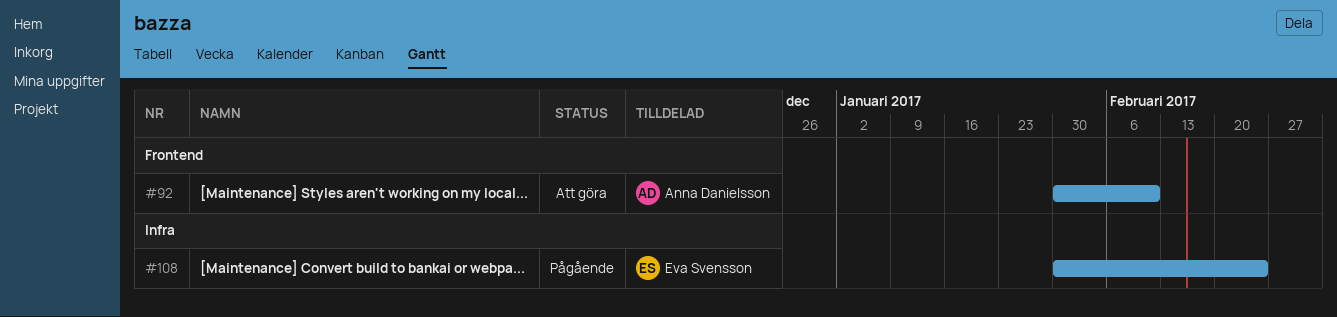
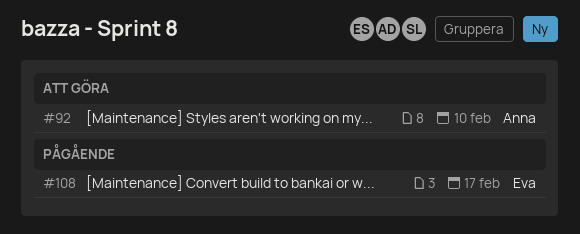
#108, due: Feb 24 -> Feb 17

